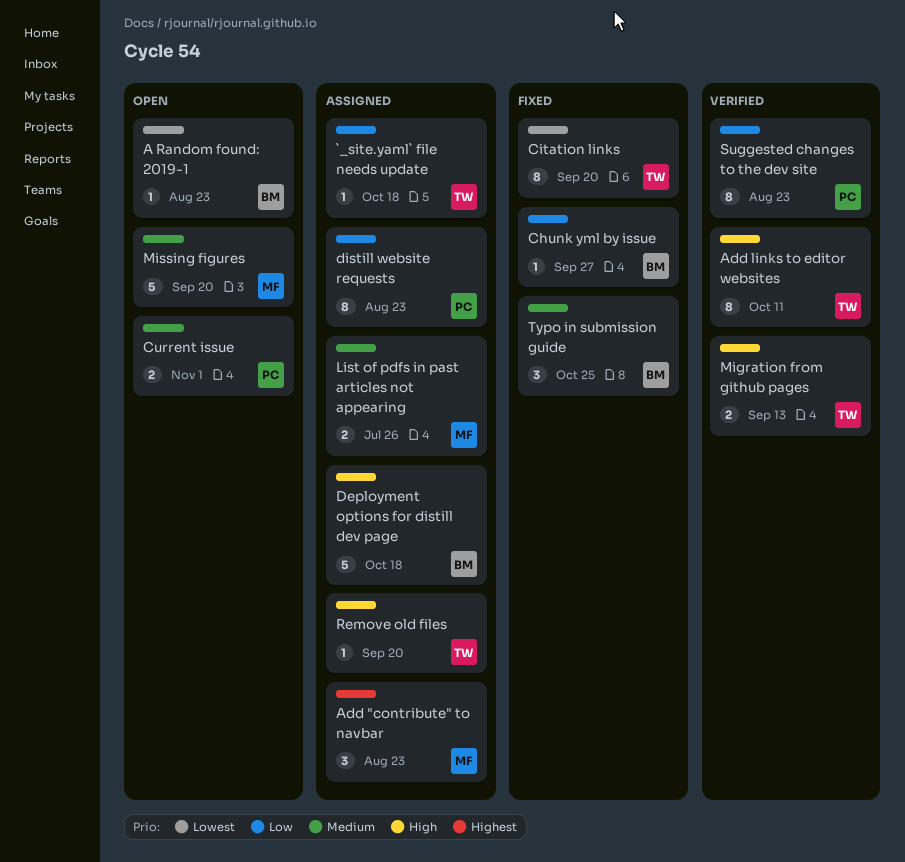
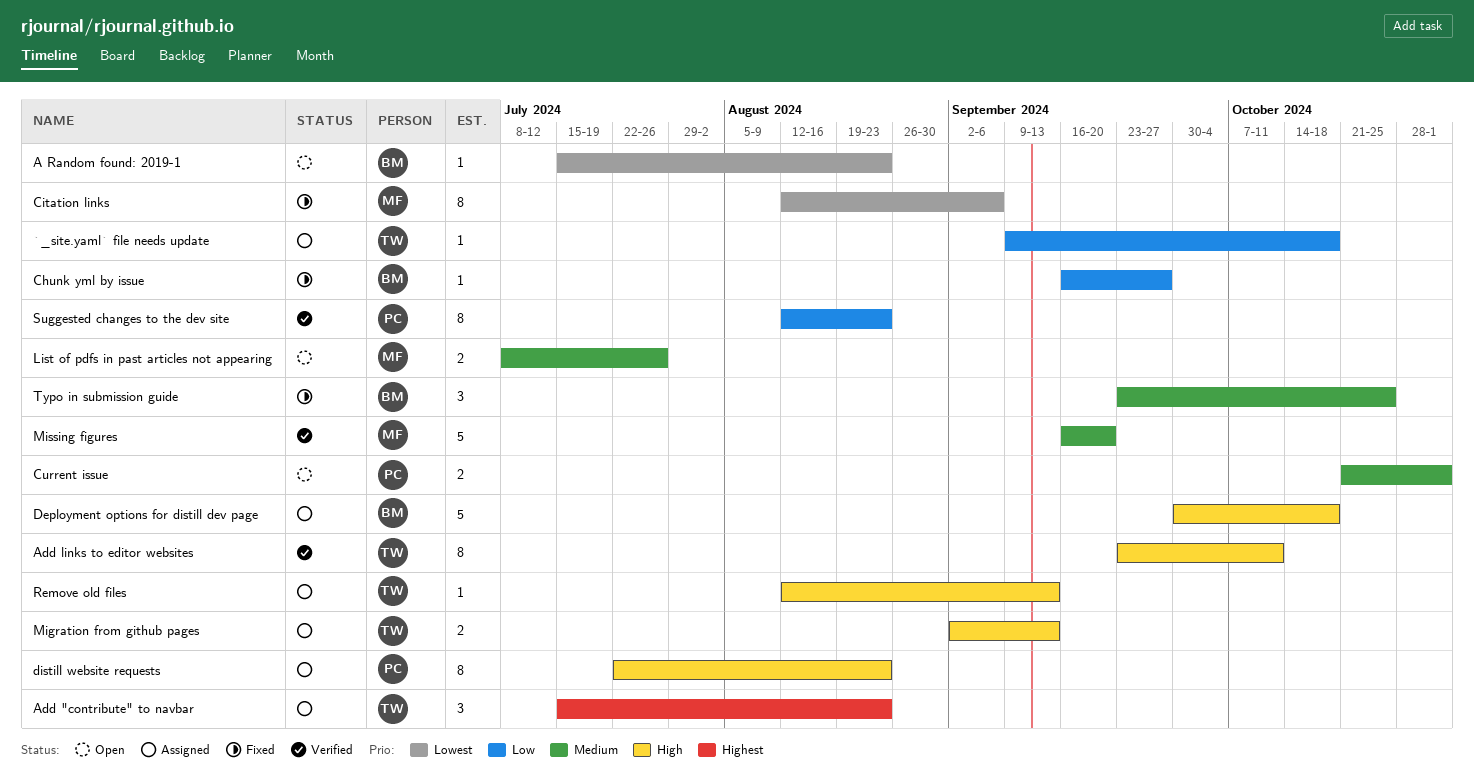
Add "contribute" to navbar, owner: MF -> TW
Citation links, owner: TW -> MF
Citation links, due: Sep 20 -> Sep 6
distill website requests, priority: Low -> High
List of pdfs in past articles not appearing, status: Assigned -> Open
Migration from github pages, status: Verified -> Assigned
Missing figures, status: Open -> Verified
Remove old files, due: Sep 20 -> Sep 13

